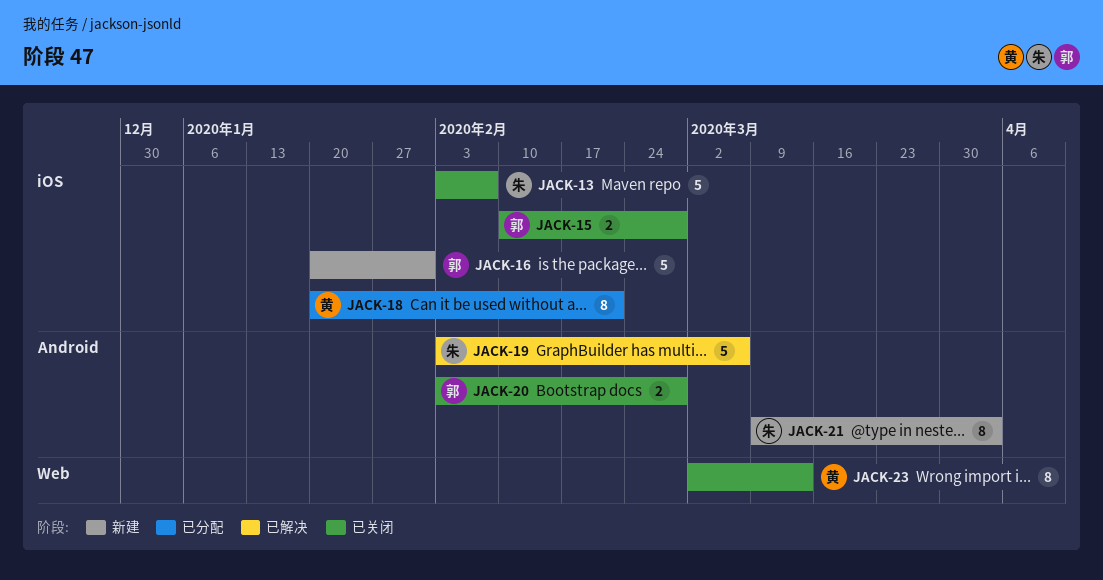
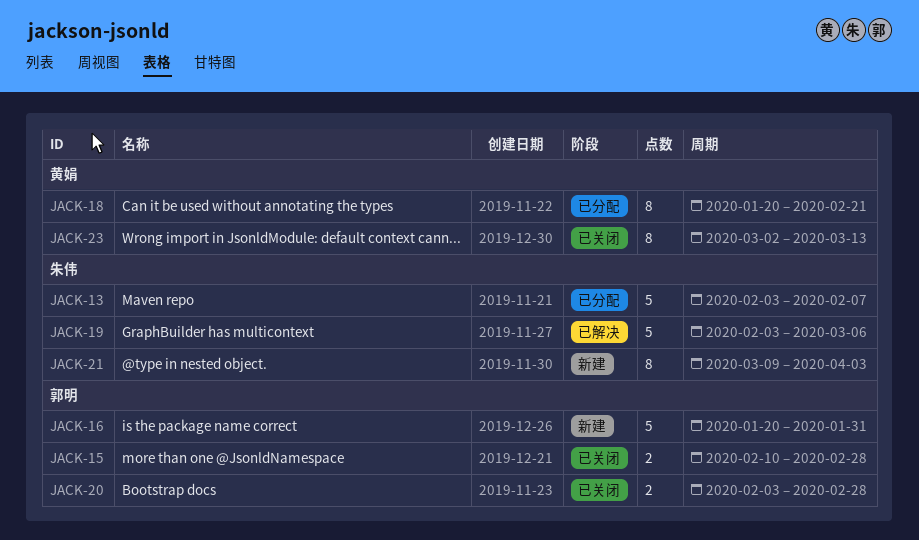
JACK-13, status: 已关闭 -> 已分配

